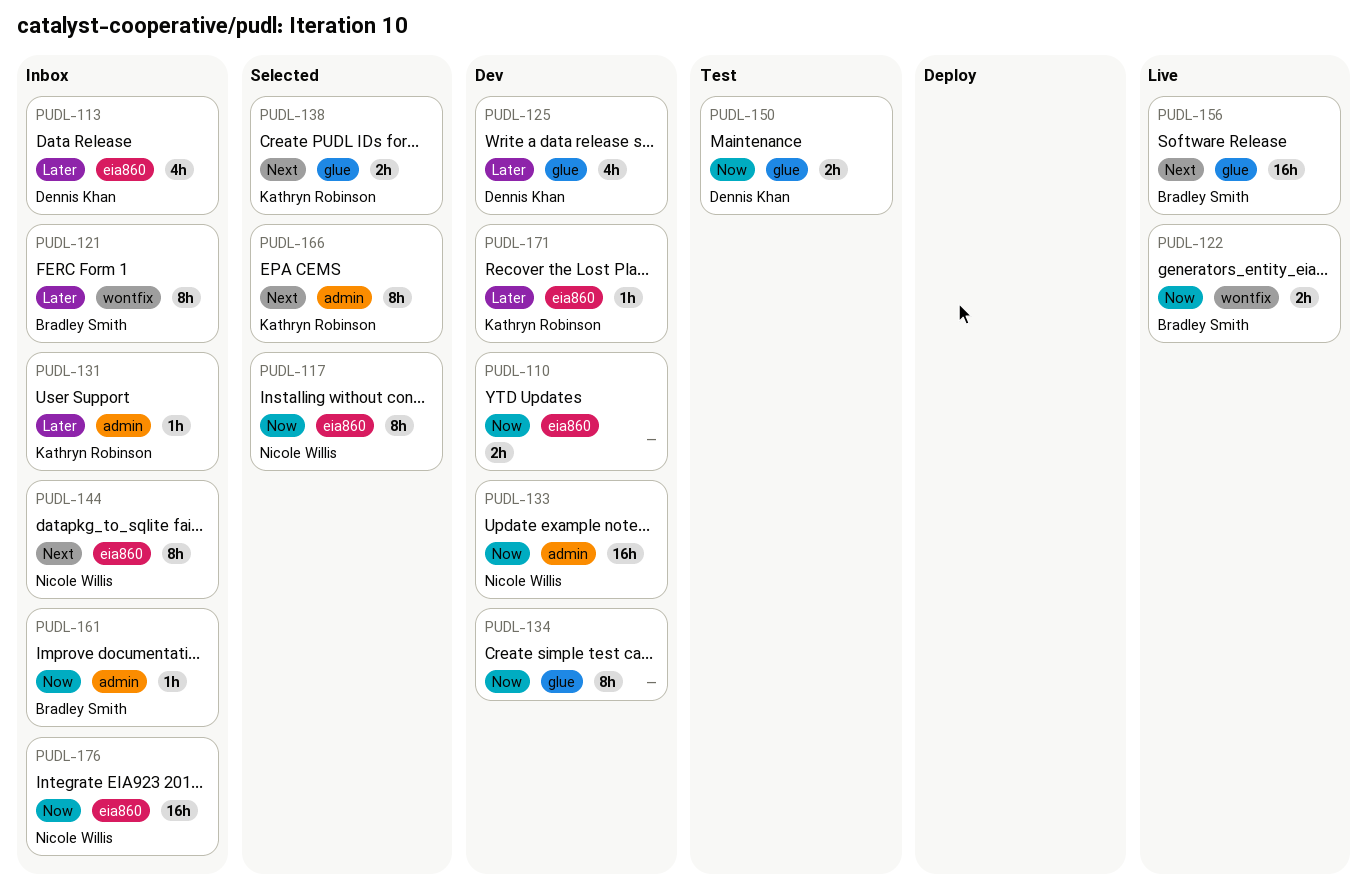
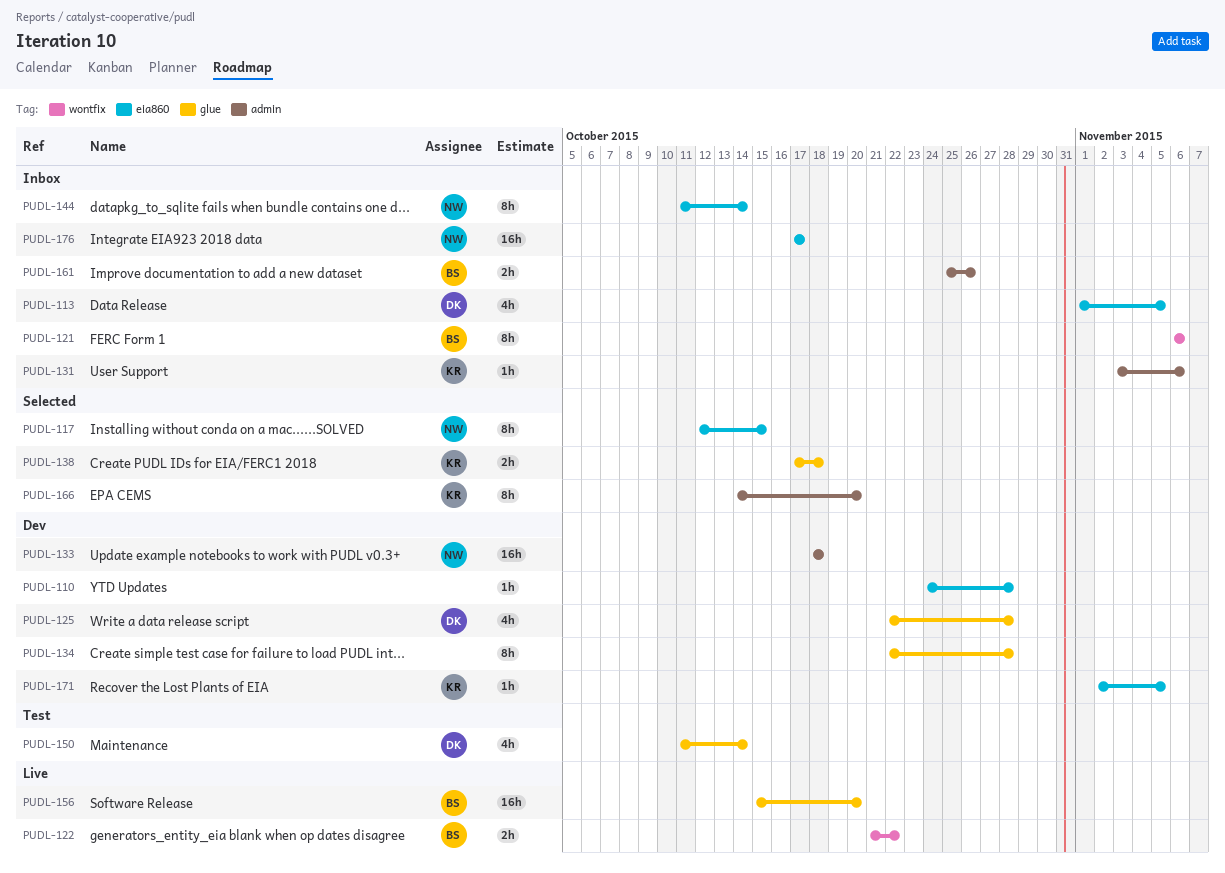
PUDL-110, estimate: 2h -> 1h
PUDL-150, estimate: 2h -> 4h
PUDL-161, estimate: 1h -> 2h

